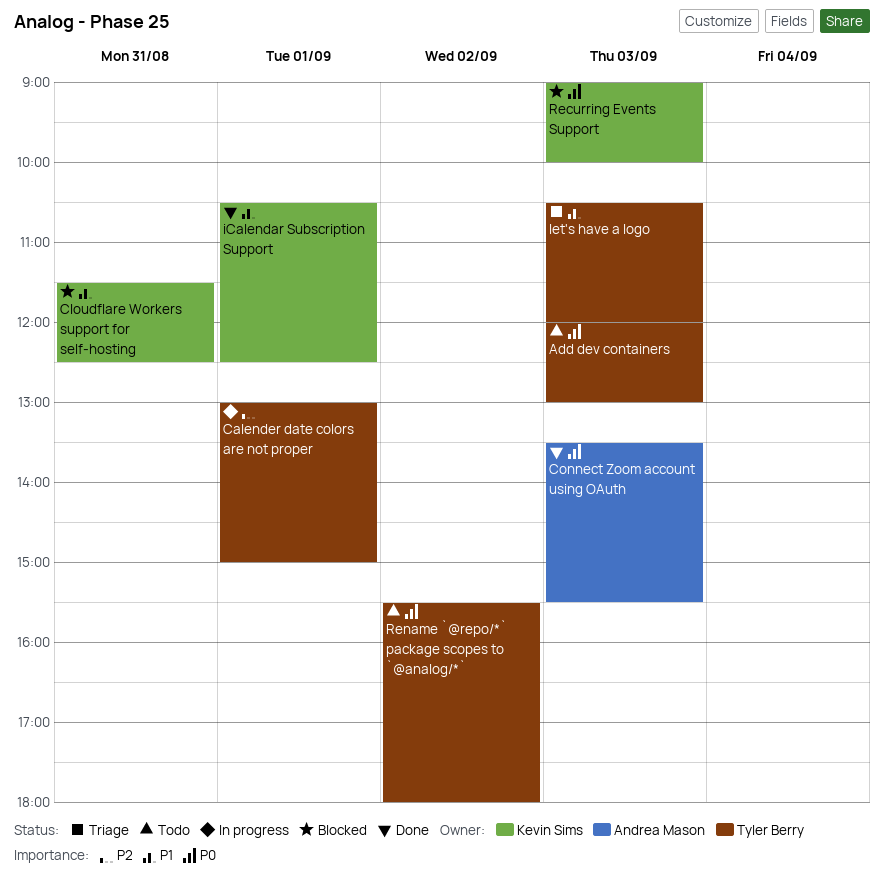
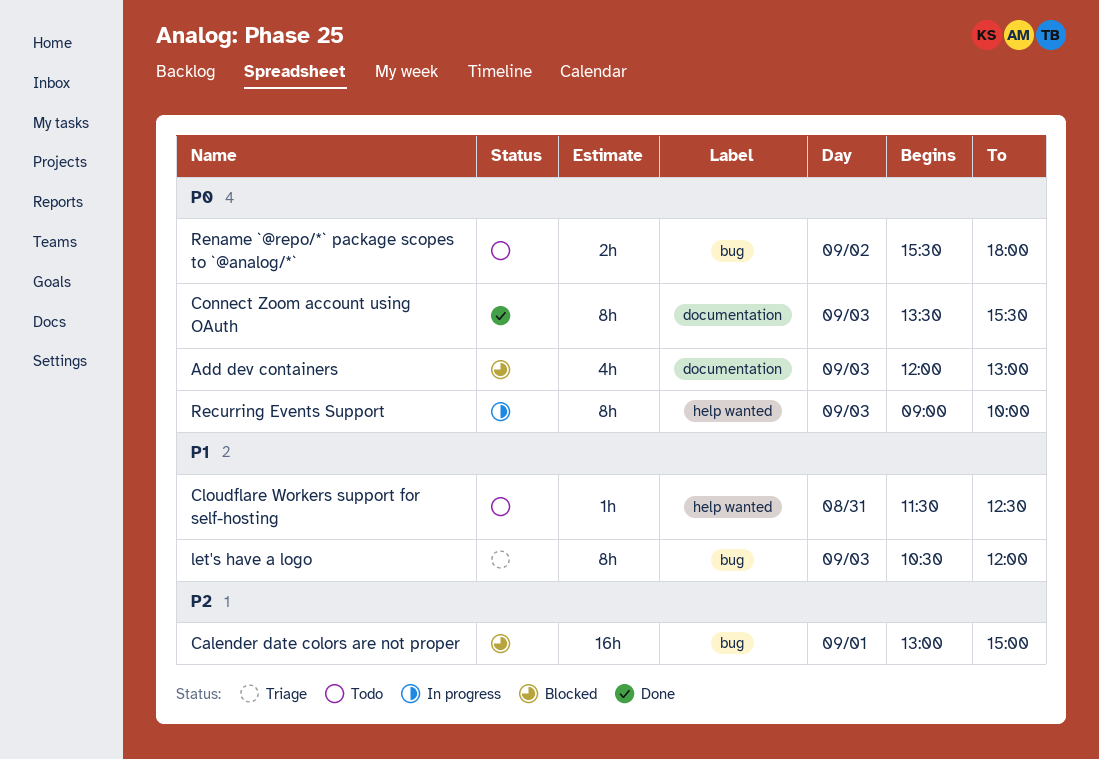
Add dev containers, status: Todo -> Blocked
Calender date colors are not proper, status: In progress -> Blocked
Cloudflare Workers support for self-hosting, status: Blocked -> Todo
iCalendar Subscription Support: present -> none
Recurring Events Support, status: Blocked -> In progress

